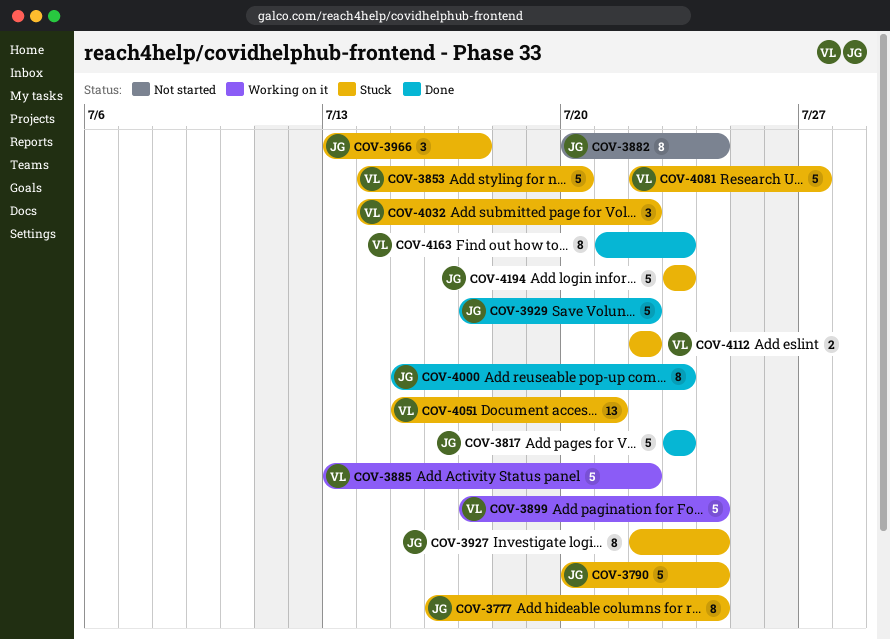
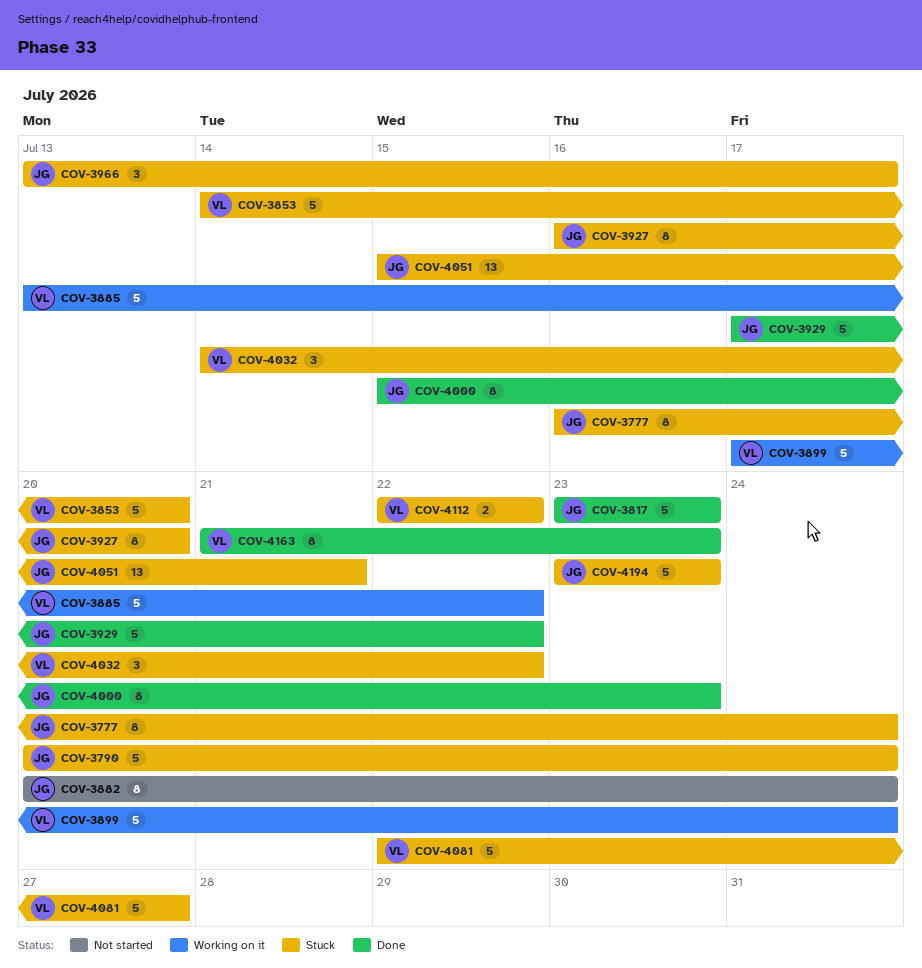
COV-3927, start: Jul 22 -> Jul 16
COV-3927, due: Jul 24 -> Jul 20
COV-4051, owner: VL -> JG

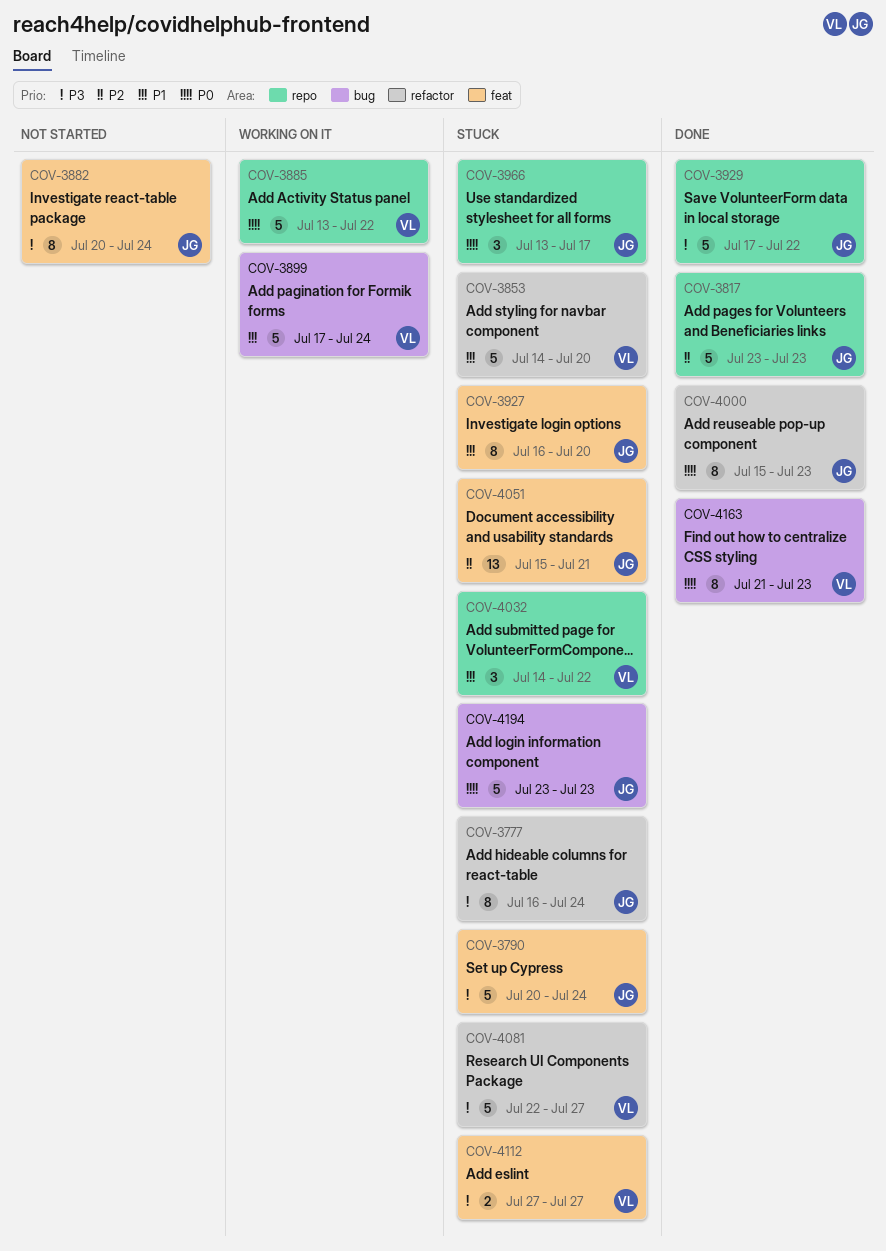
COV-4112, start: Jul 22 -> Jul 27
COV-4112, due: Jul 22 -> Jul 27

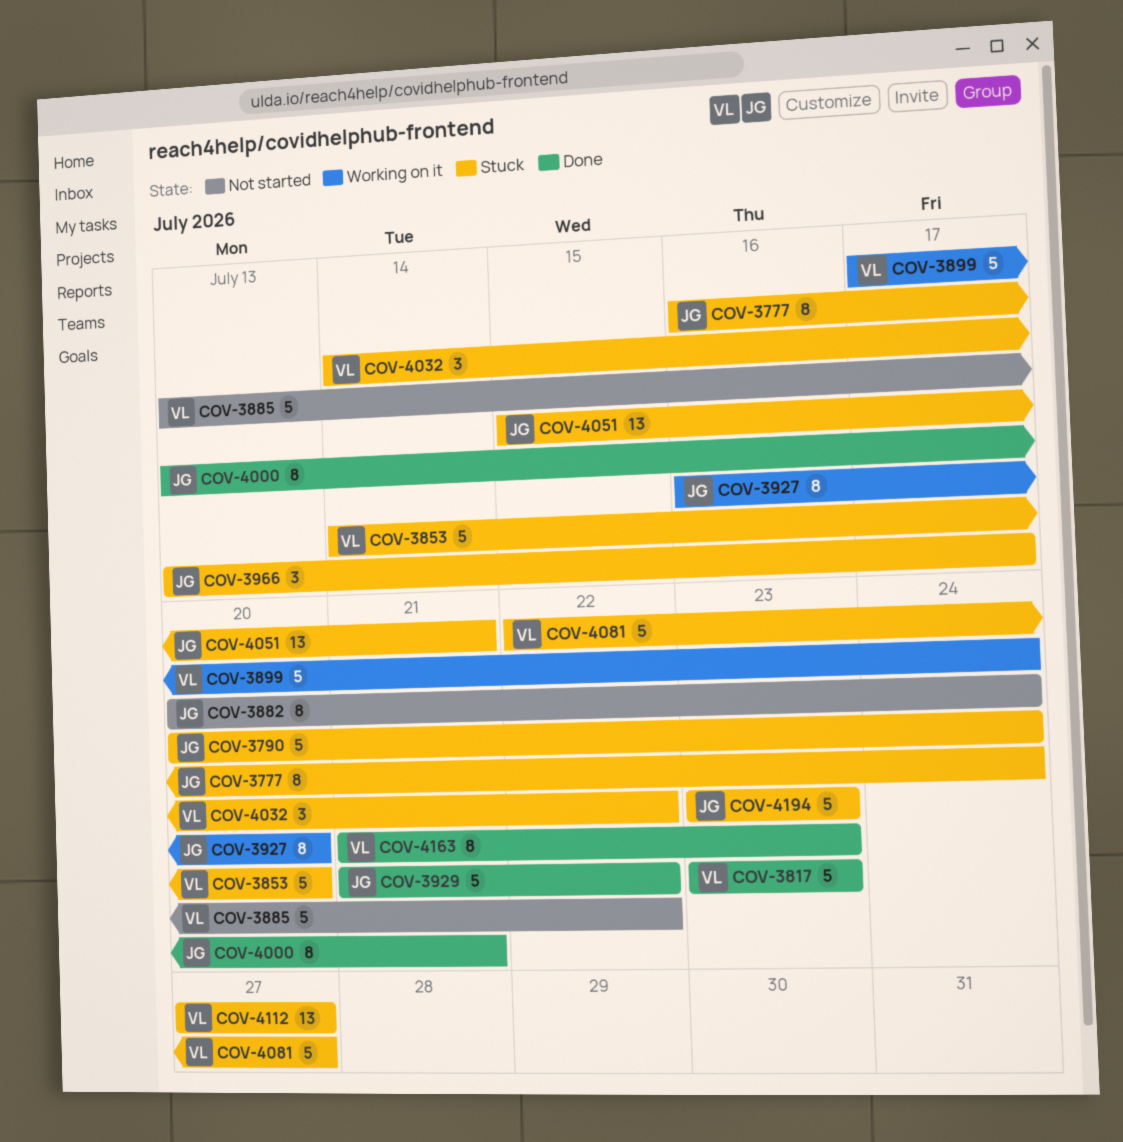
COV-3817, owner: JG -> VL
COV-3885, status: Working on it -> Not started
COV-3927, status: Stuck -> Working on it
COV-3929, start: Jul 17 -> Jul 21
COV-4000, start: Jul 15 -> Jul 13
COV-4000, due: Jul 23 -> Jul 21
COV-4112, estimate: 2 -> 13

